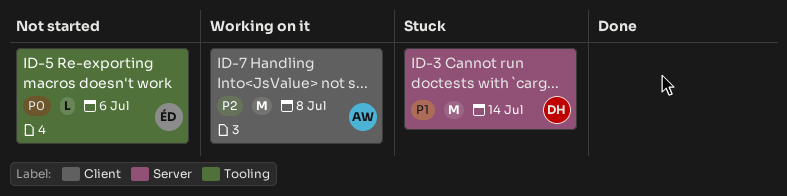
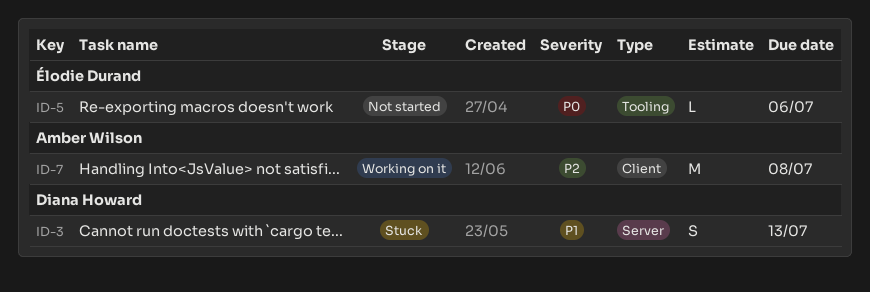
ID-3, estimate: M -> S
ID-3, due: Jul 14 -> Jul 13

